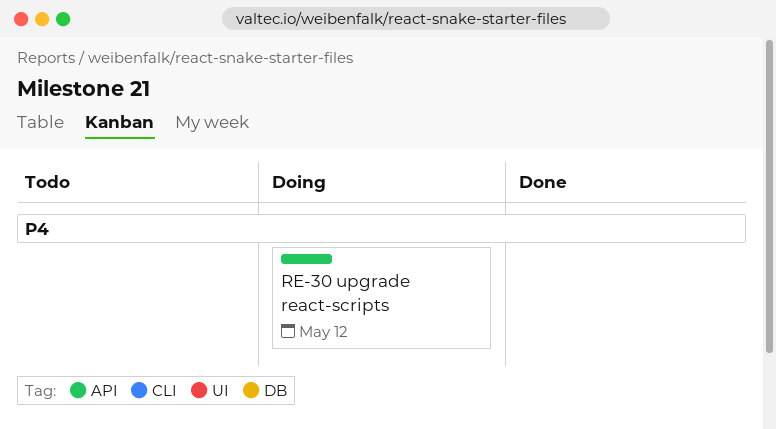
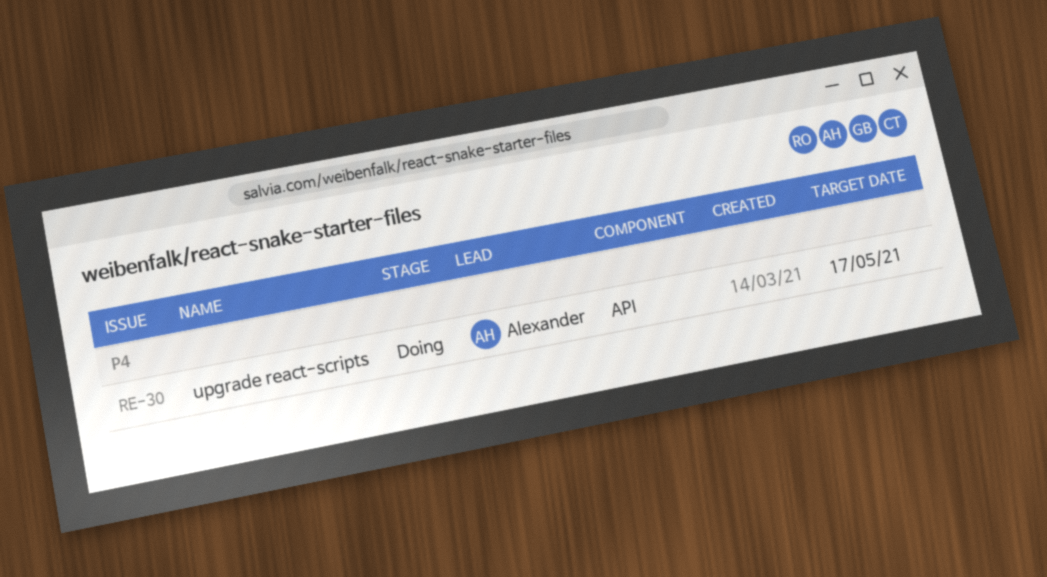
RE-30, due: May 12 -> May 17

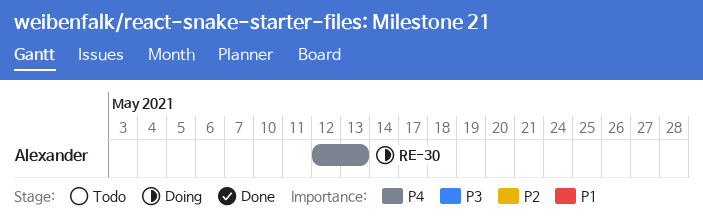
RE-30, due: May 17 -> May 13

